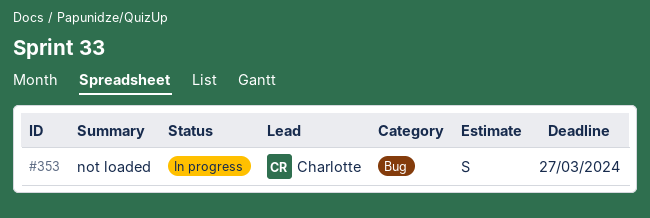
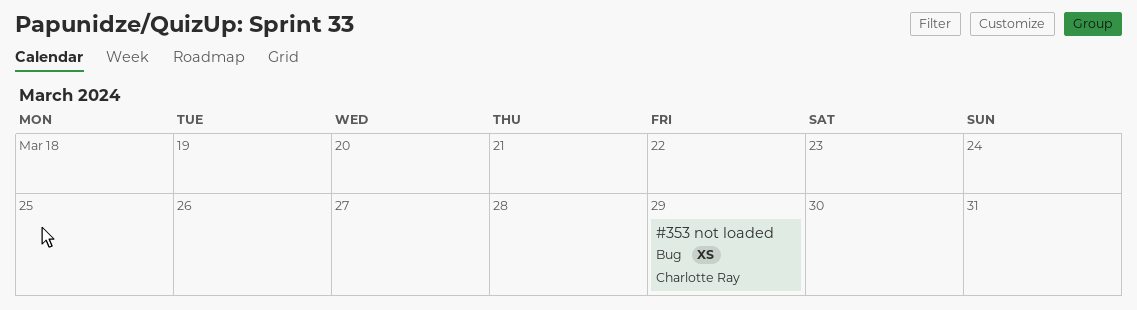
#353, estimate: S -> XS
#353, due: Mar 27 -> Mar 29

